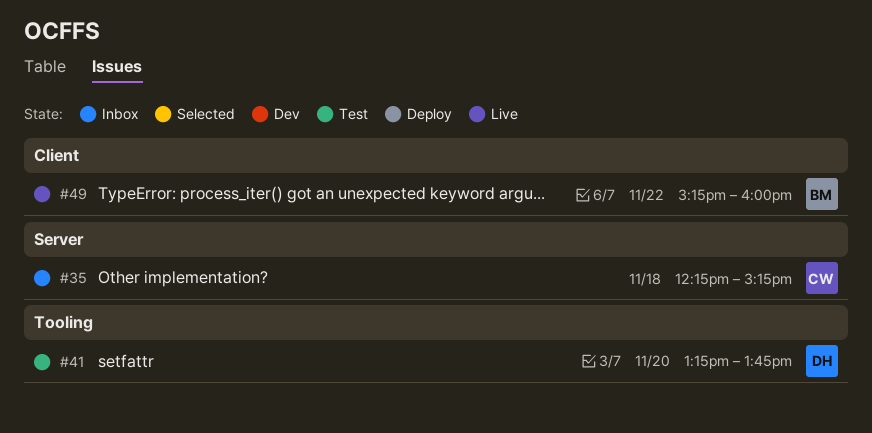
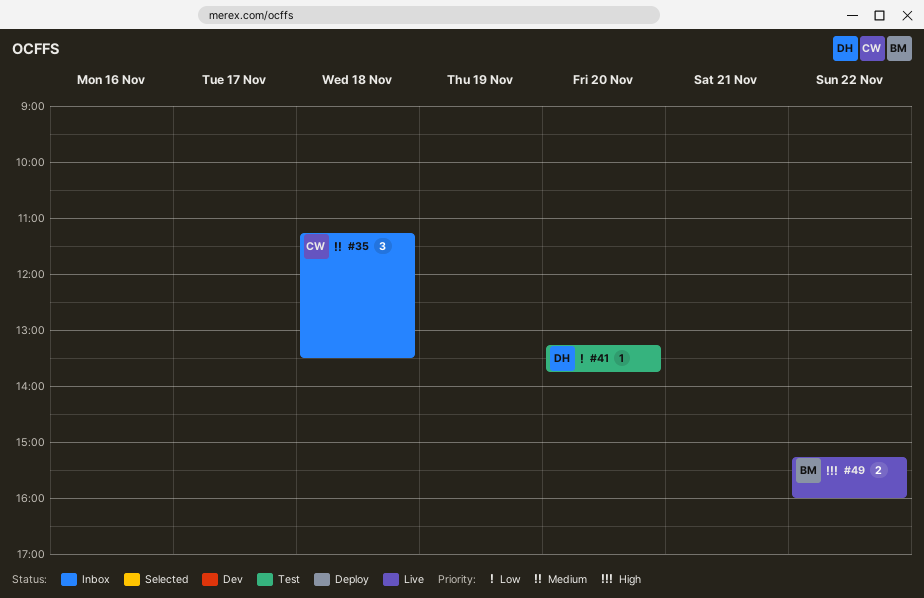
#35, begins: 12:15 -> 11:15
#35, ends: 15:15 -> 13:30

